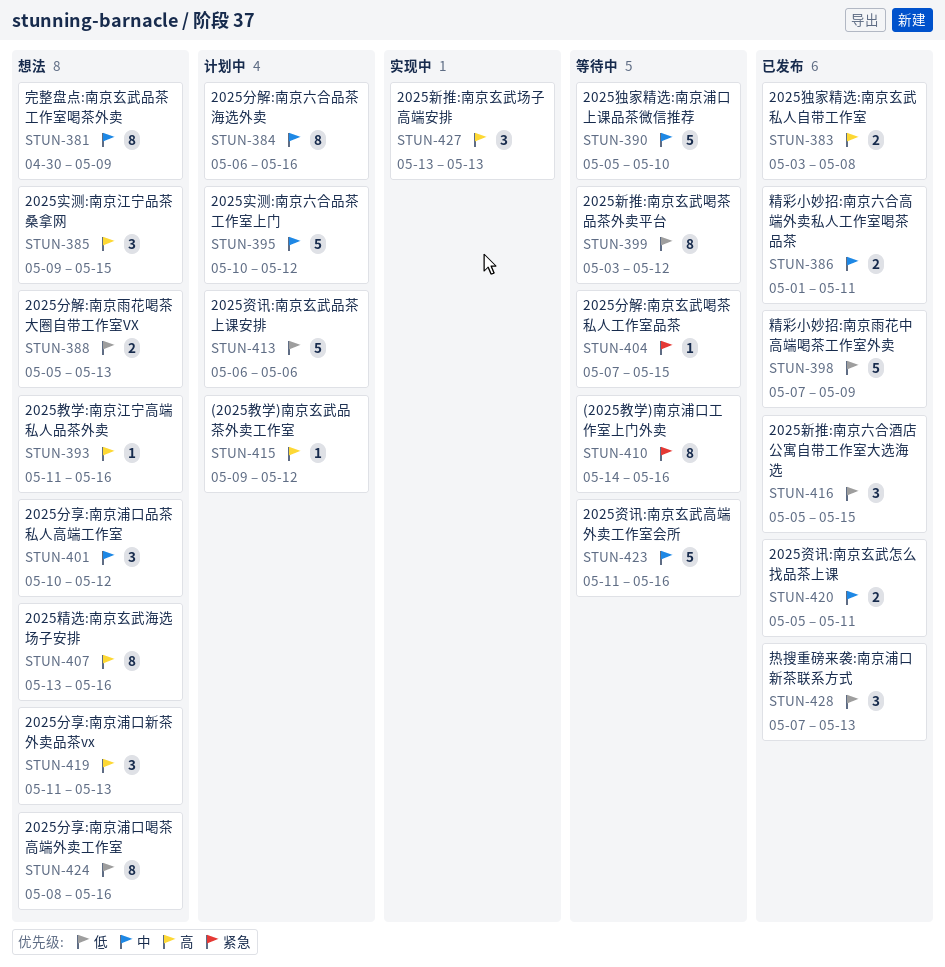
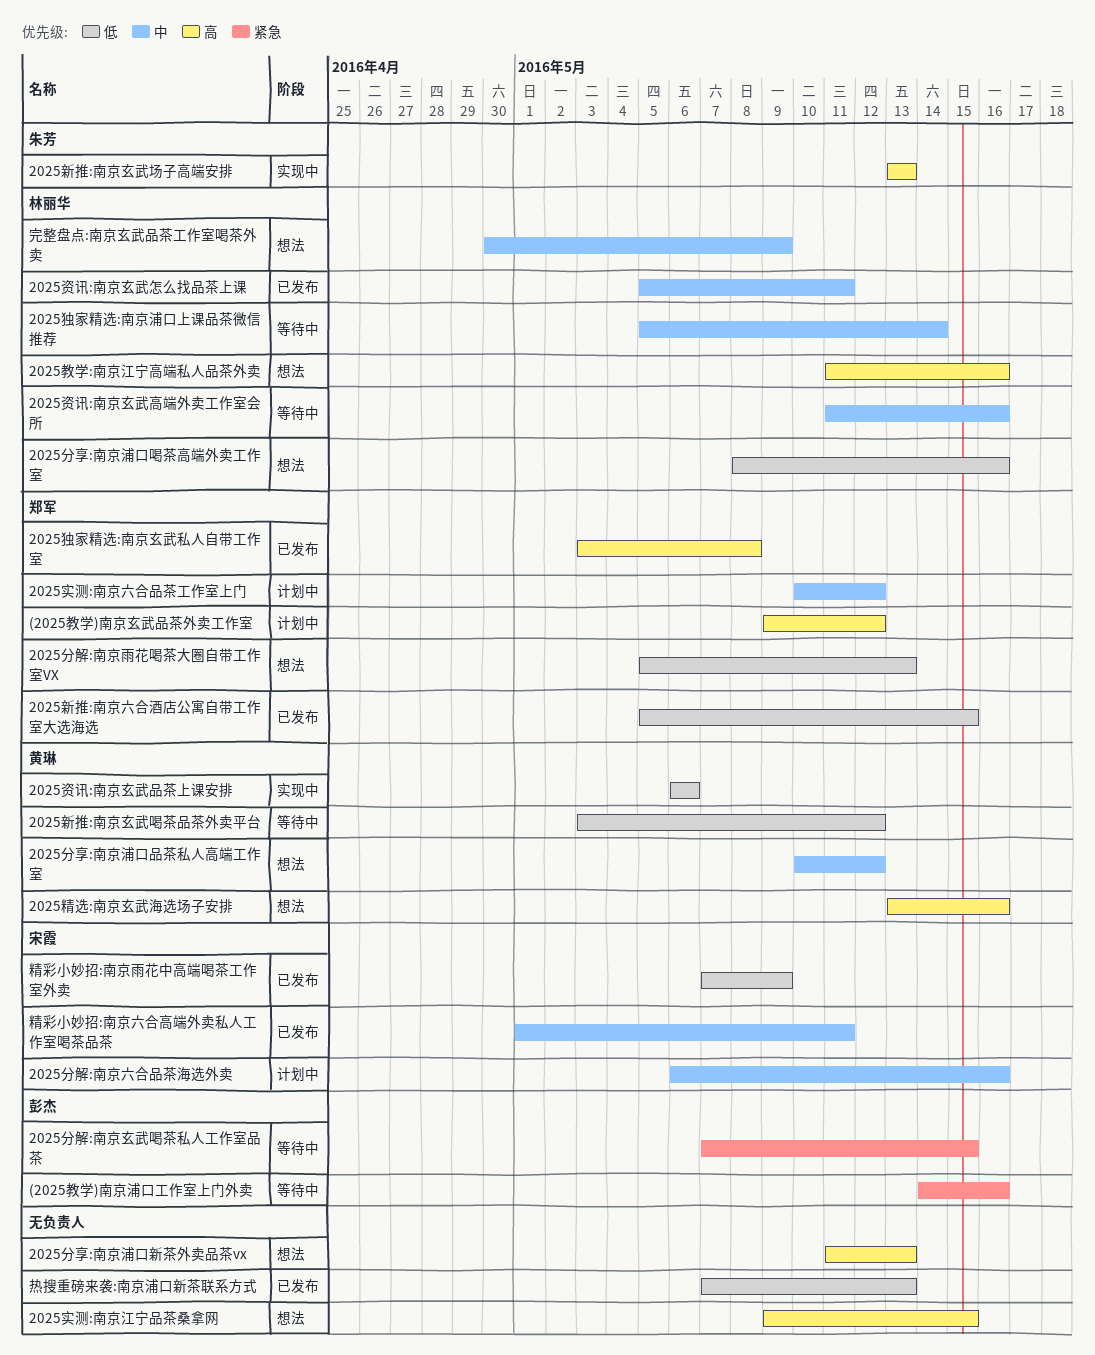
2025独家精选:南京浦口上课品茶微信推荐, due: May 10 -> May 14
2025资讯:南京玄武品茶上课安排, status: 计划中 -> 实现中

